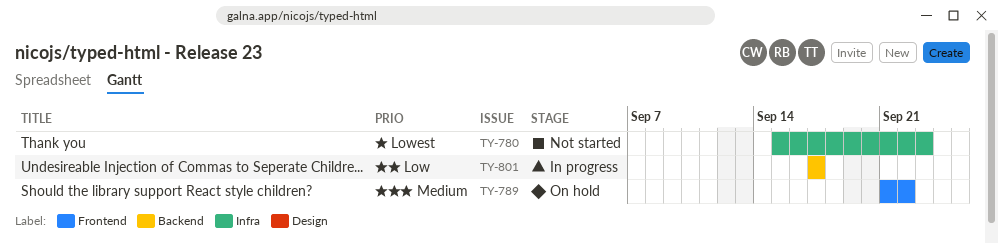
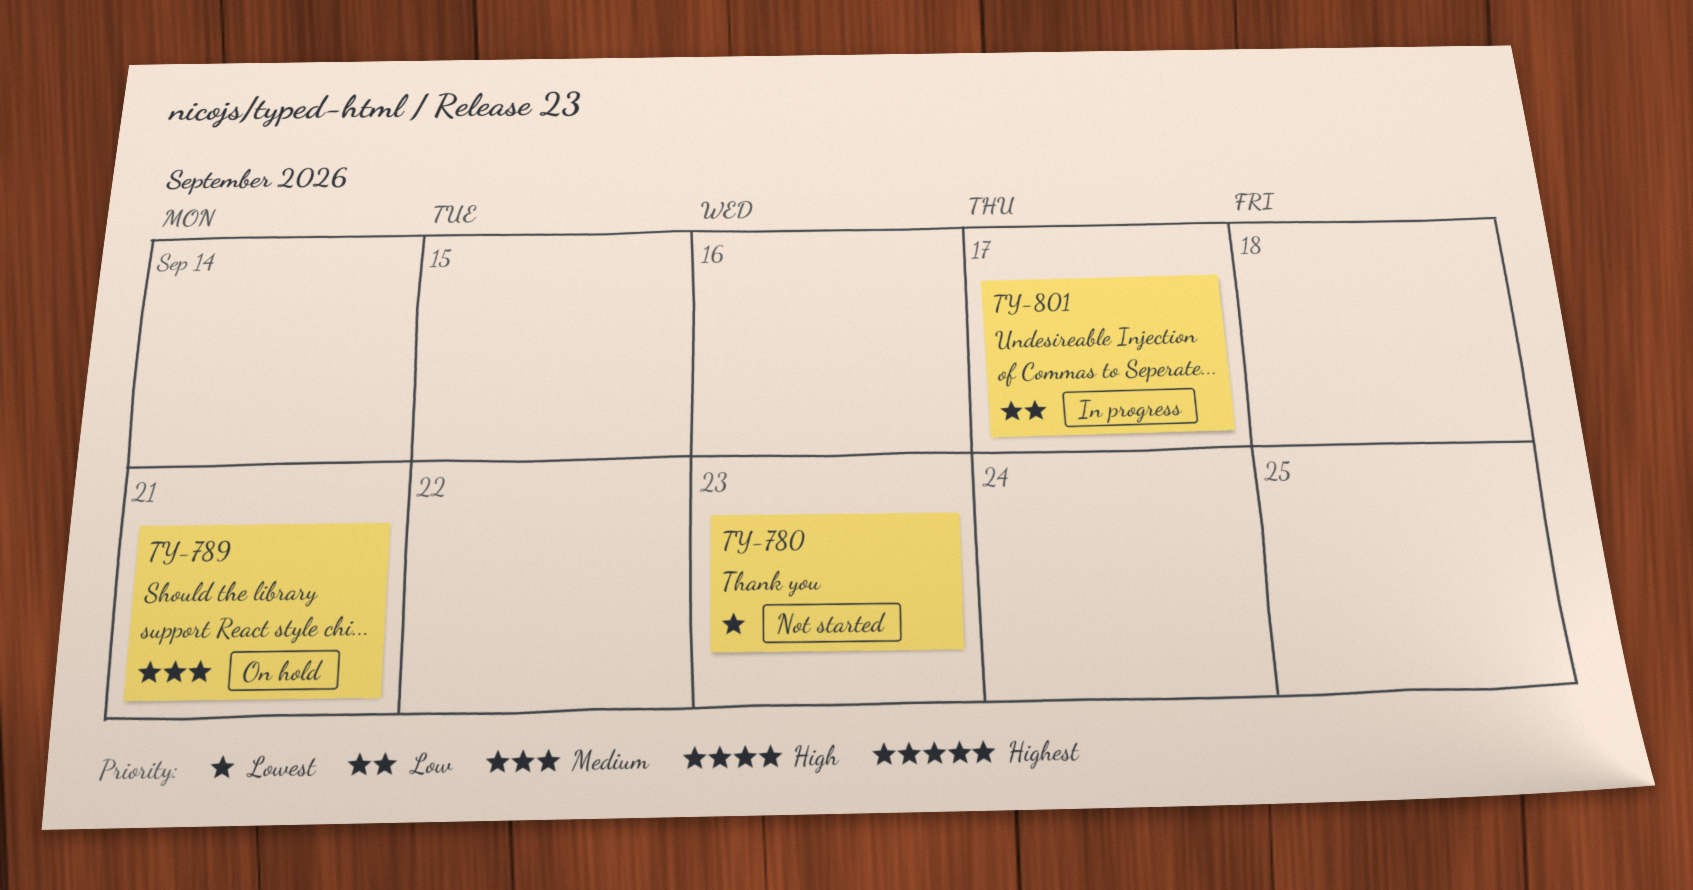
TY-789, due: Sep 22 -> Sep 21

